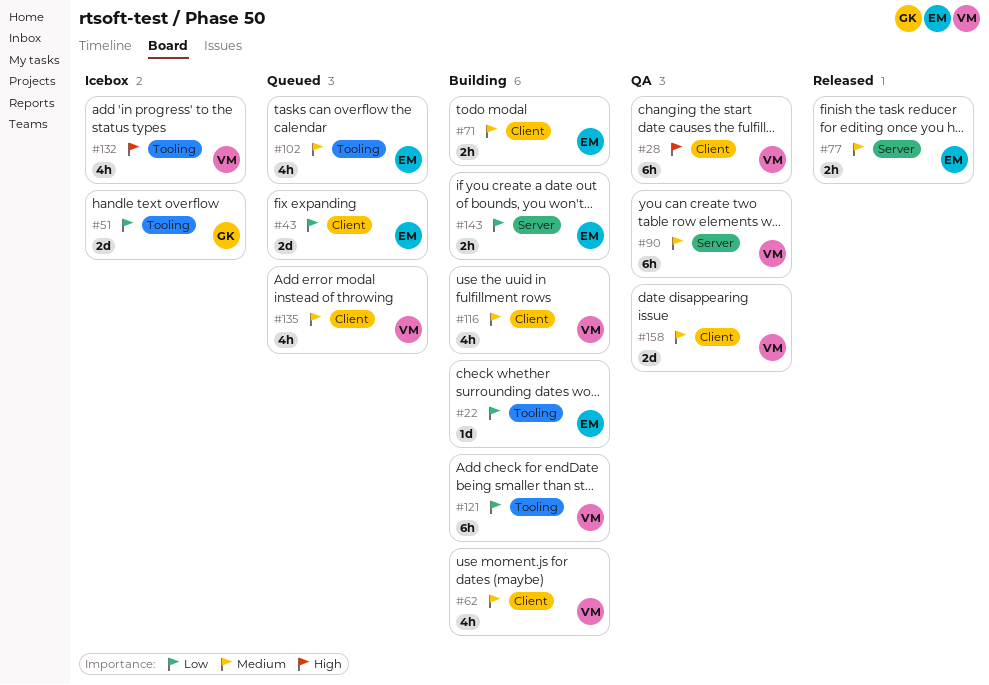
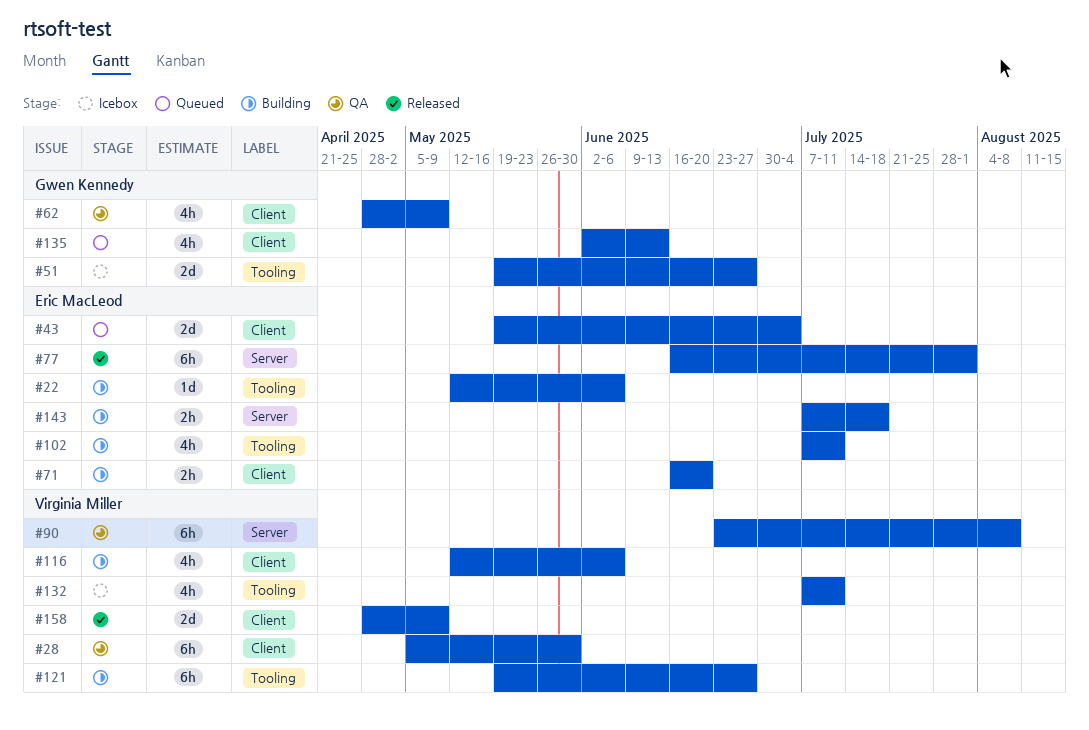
#62, status: Building -> QA
#62, owner: Virginia Miller -> Gwen Kennedy
#77, estimate: 2h -> 6h
#102, status: Queued -> Building
#135, owner: Virginia Miller -> Gwen Kennedy
#158, status: QA -> Released

